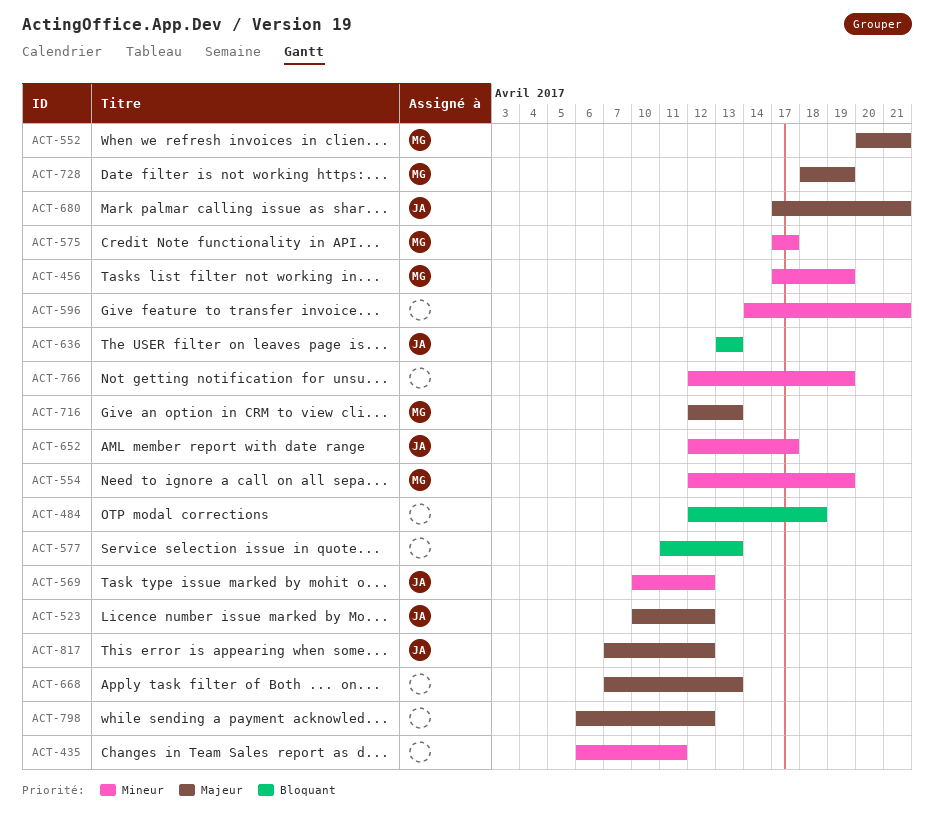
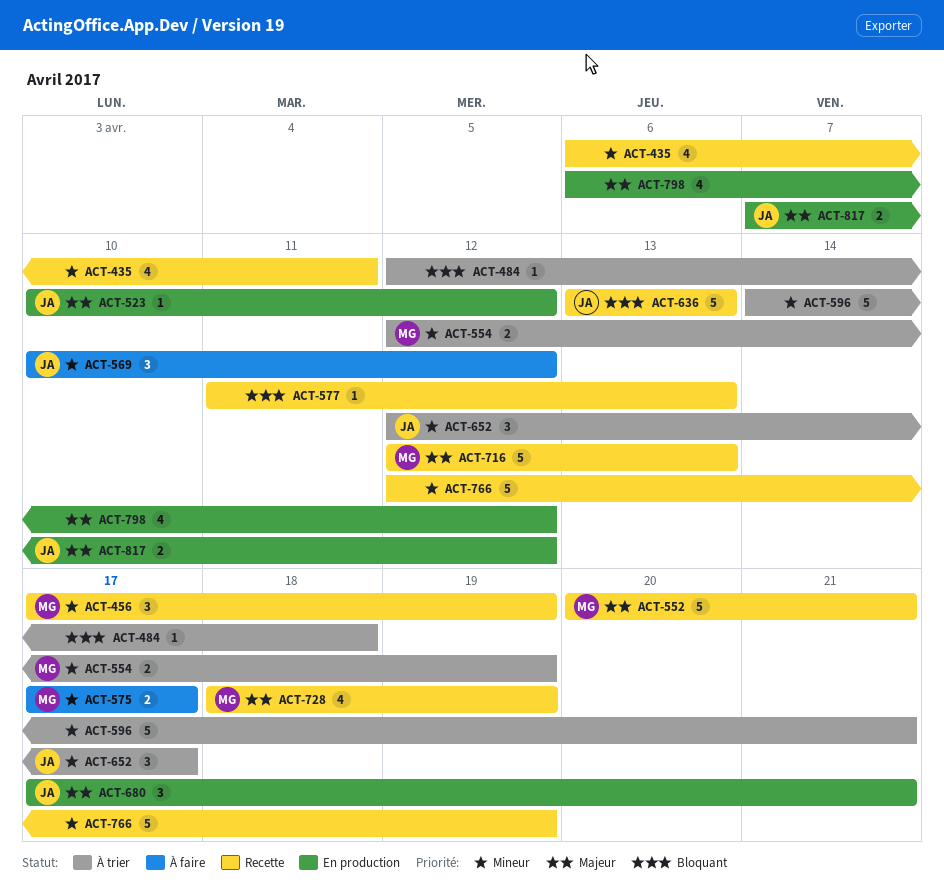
ACT-668: present -> none

